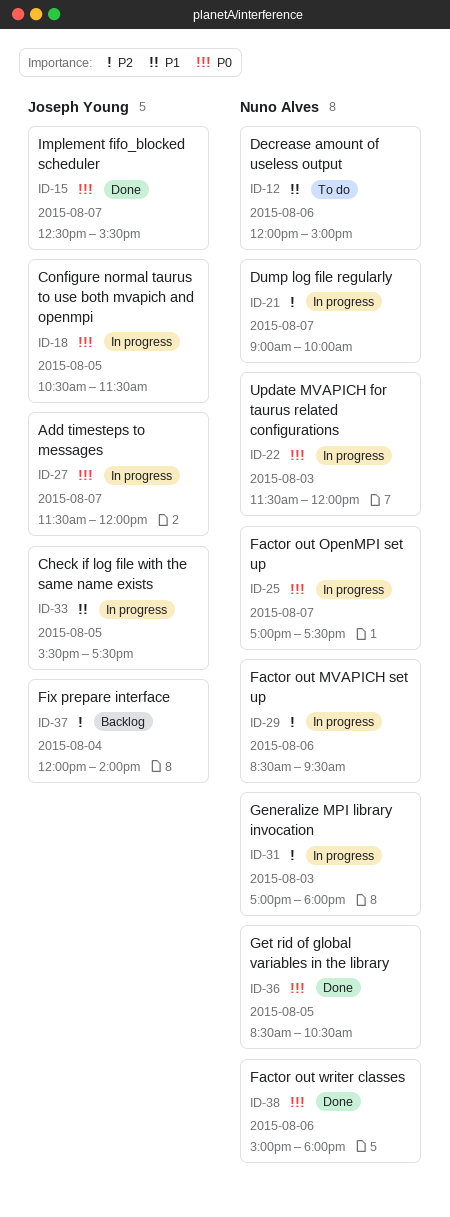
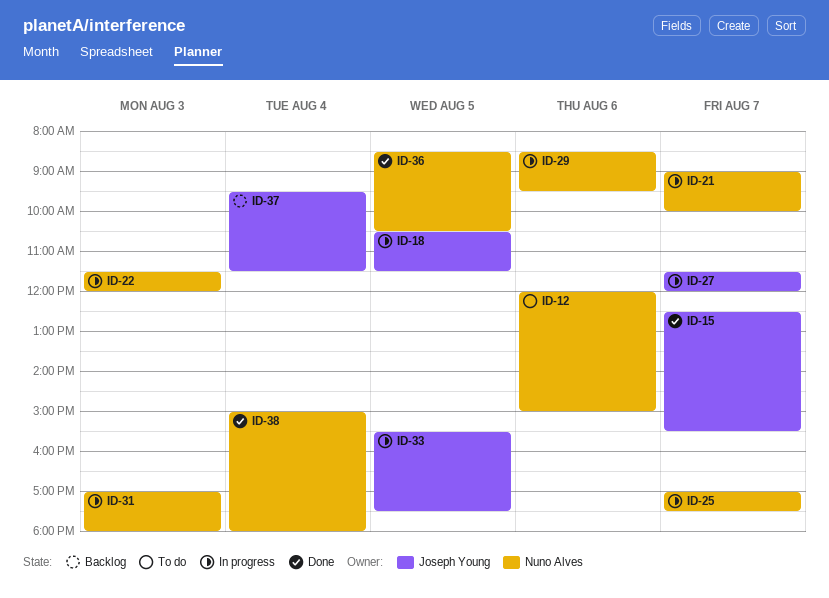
ID-37, begins: 12:00 -> 09:30
ID-37, ends: 14:00 -> 11:30
ID-38, day: Aug 6 -> Aug 4

